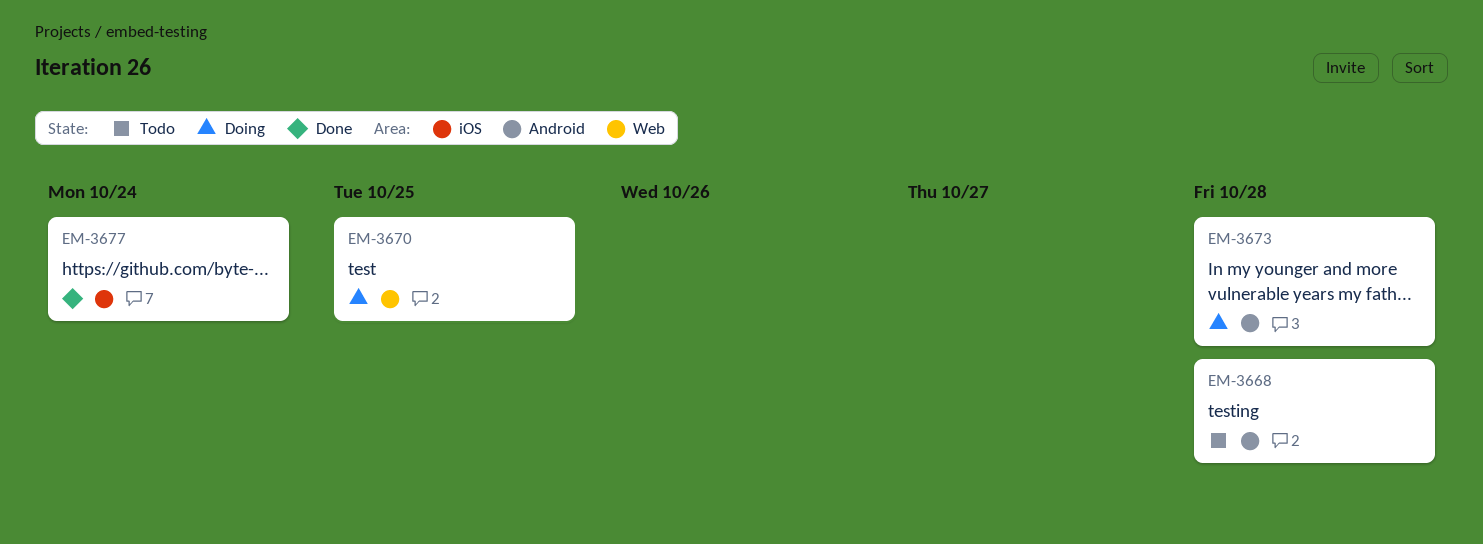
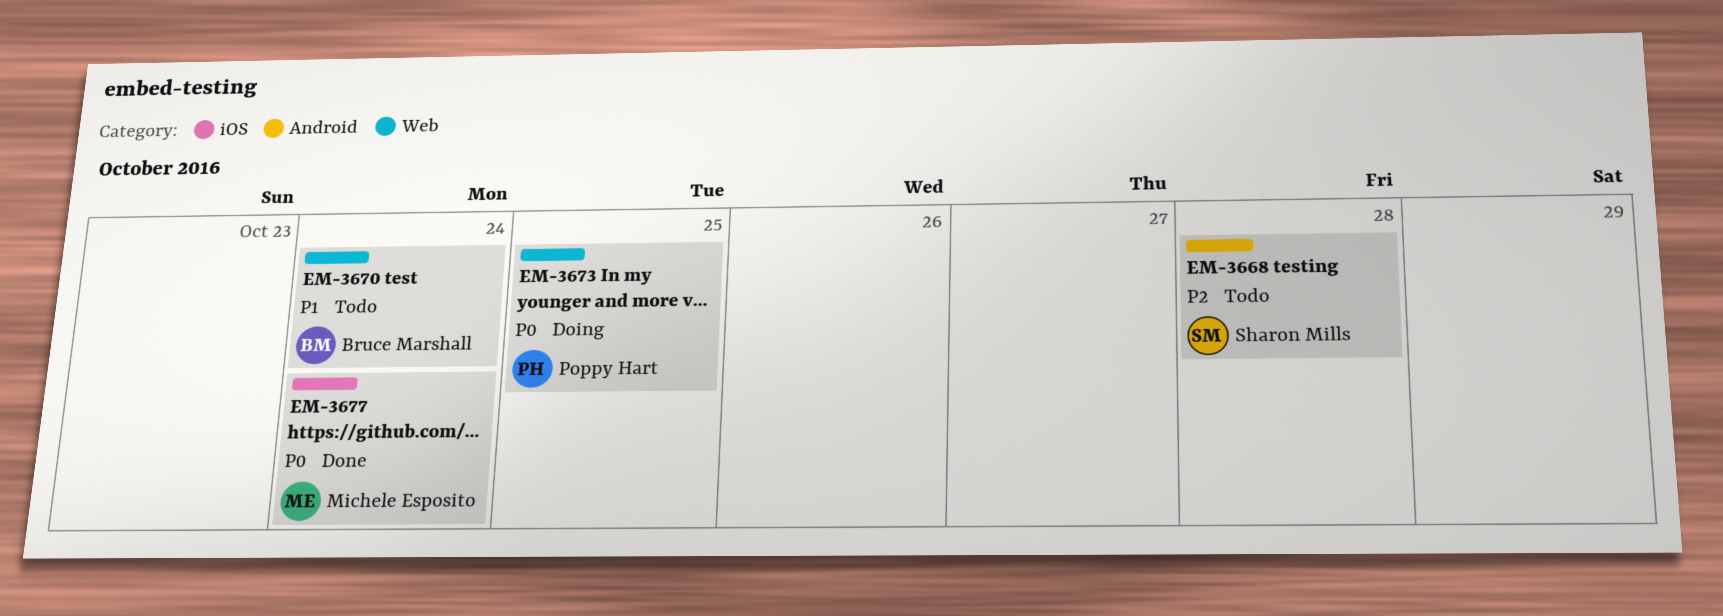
EM-3670, status: Doing -> Todo
EM-3670, due: Oct 25 -> Oct 24
EM-3673, label: Android -> Web
EM-3673, due: Oct 28 -> Oct 25

